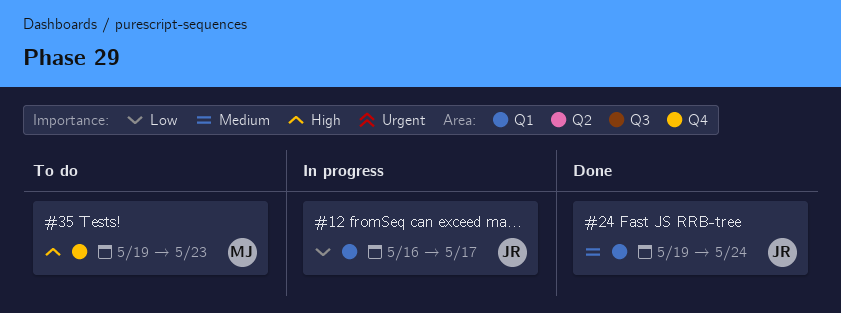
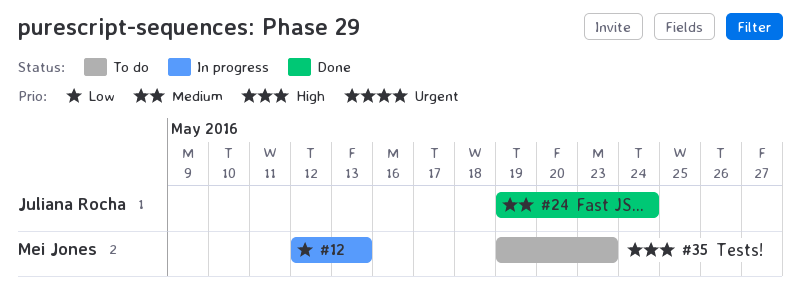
#12, owner: Juliana Rocha -> Mei Jones
#12, start: May 16 -> May 12
#12, due: May 17 -> May 13

